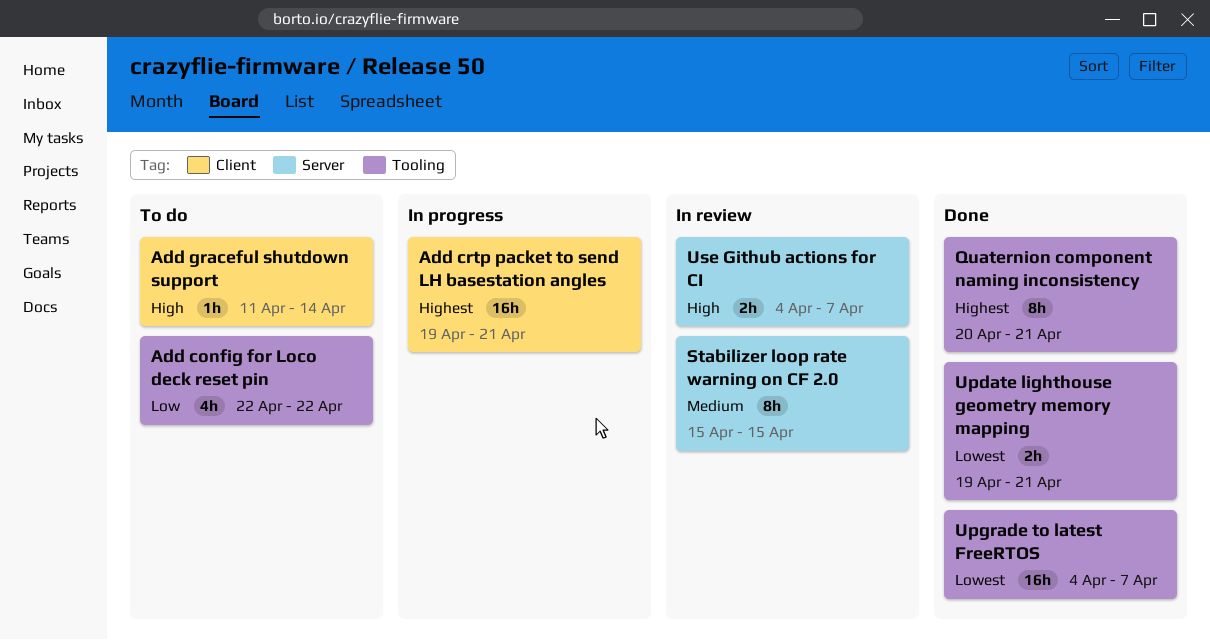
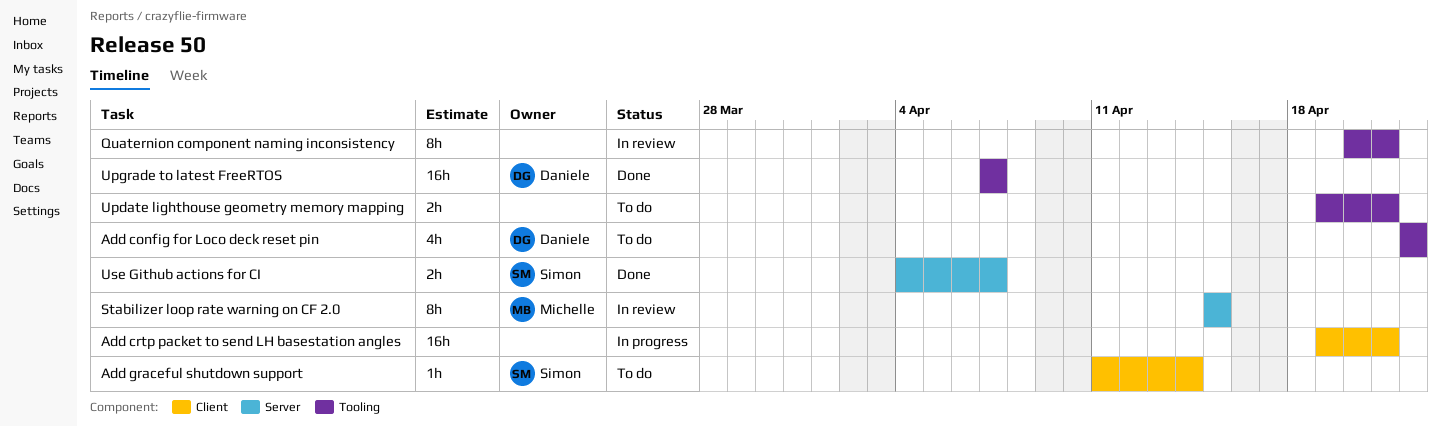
Quaternion component naming inconsistency, status: Done -> In review
Update lighthouse geometry memory mapping, status: Done -> To do
Upgrade to latest FreeRTOS, start: Apr 4 -> Apr 7
Use Github actions for CI, status: In review -> Done

